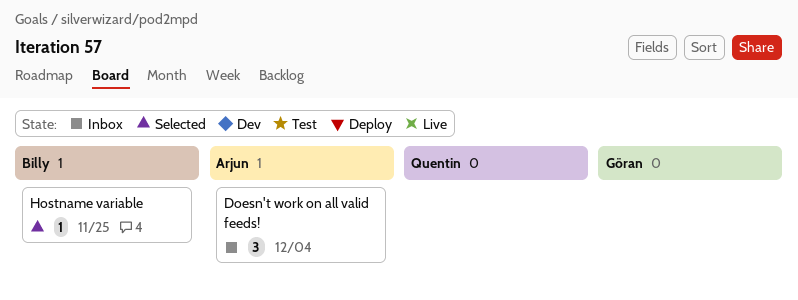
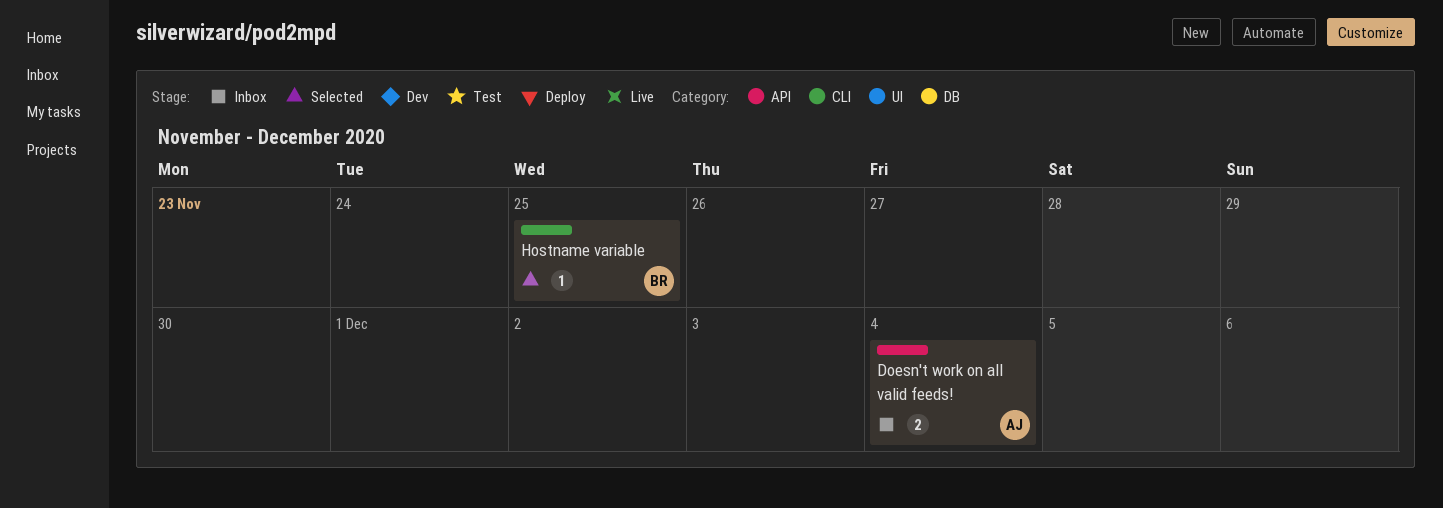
Doesn't work on all valid feeds!, estimate: 3 -> 2

